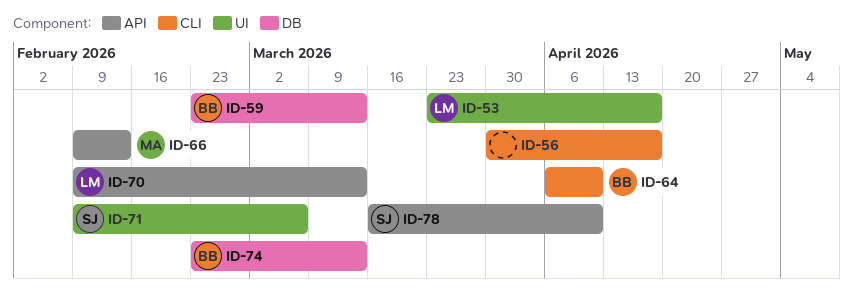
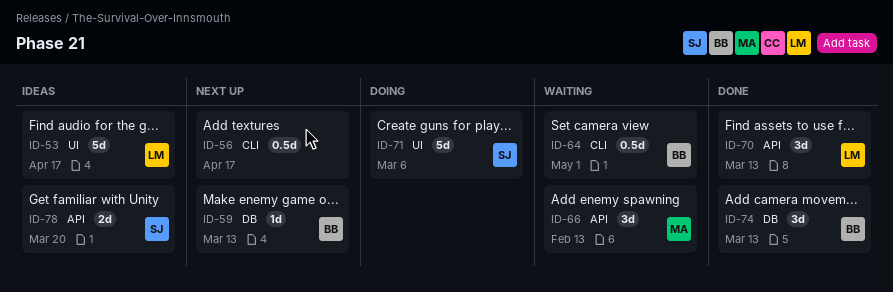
ID-64, due: Apr 10 -> May 1
ID-78, due: Apr 10 -> Mar 20

